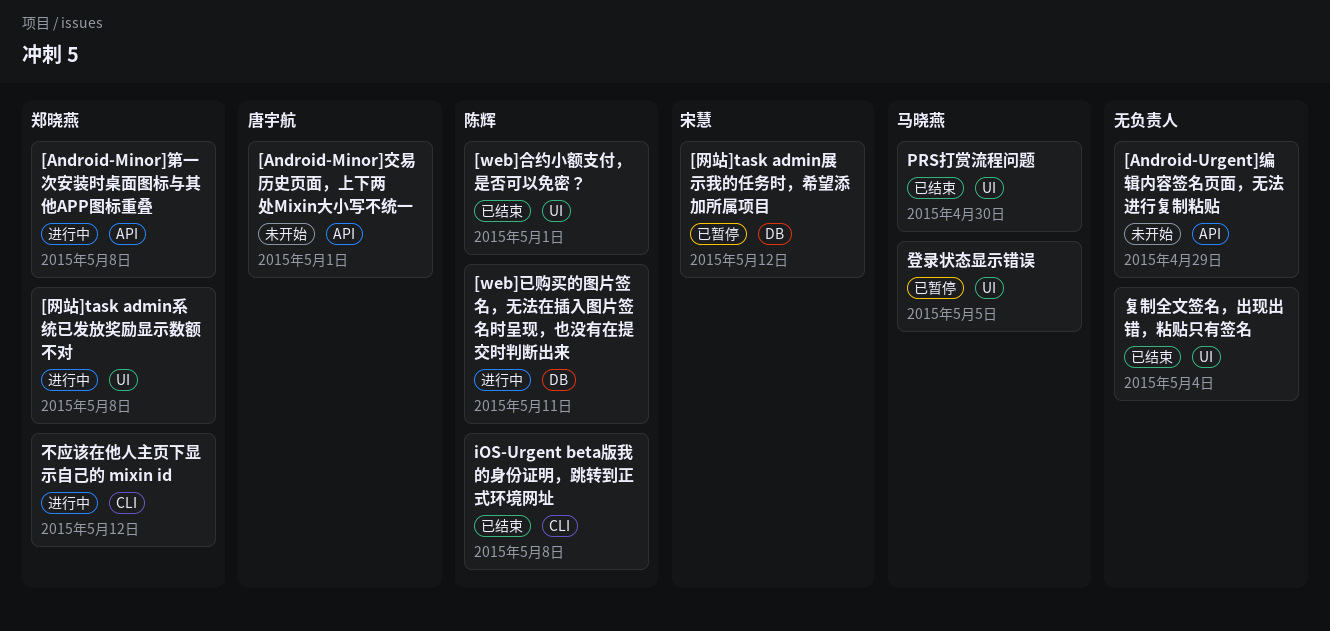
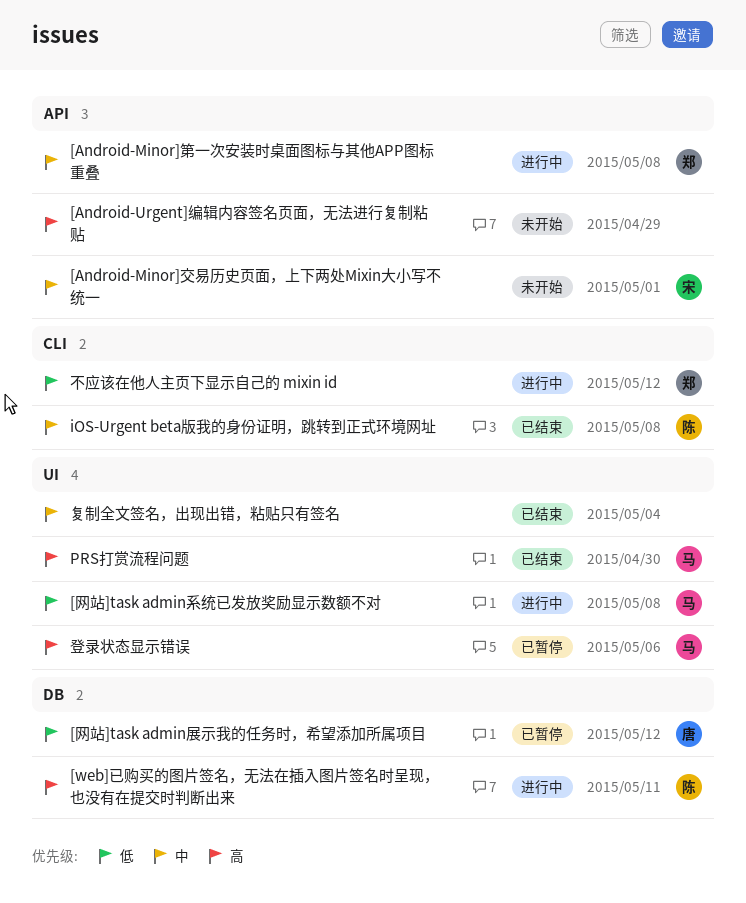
[Android-Minor]交易历史页面，上下两处Mixin大小写不统一, owner: 唐宇航 -> 宋慧
[web]合约小额支付，是否可以免密？: present -> none
[网站]task admin展示我的任务时，希望添加所属项目, owner: 宋慧 -> 唐宇航
[网站]task admin系统已发放奖励显示数额不对, owner: 郑晓燕 -> 马晓燕
登录状态显示错误, due: May 5 -> May 6

